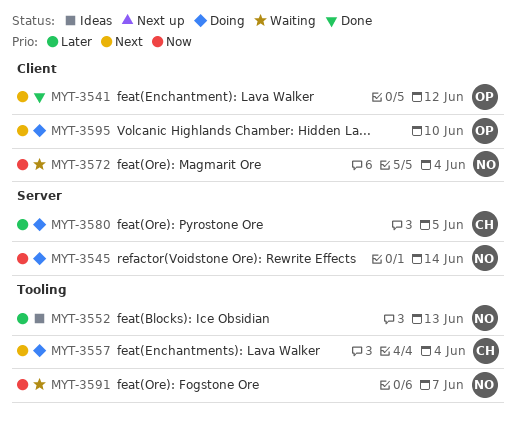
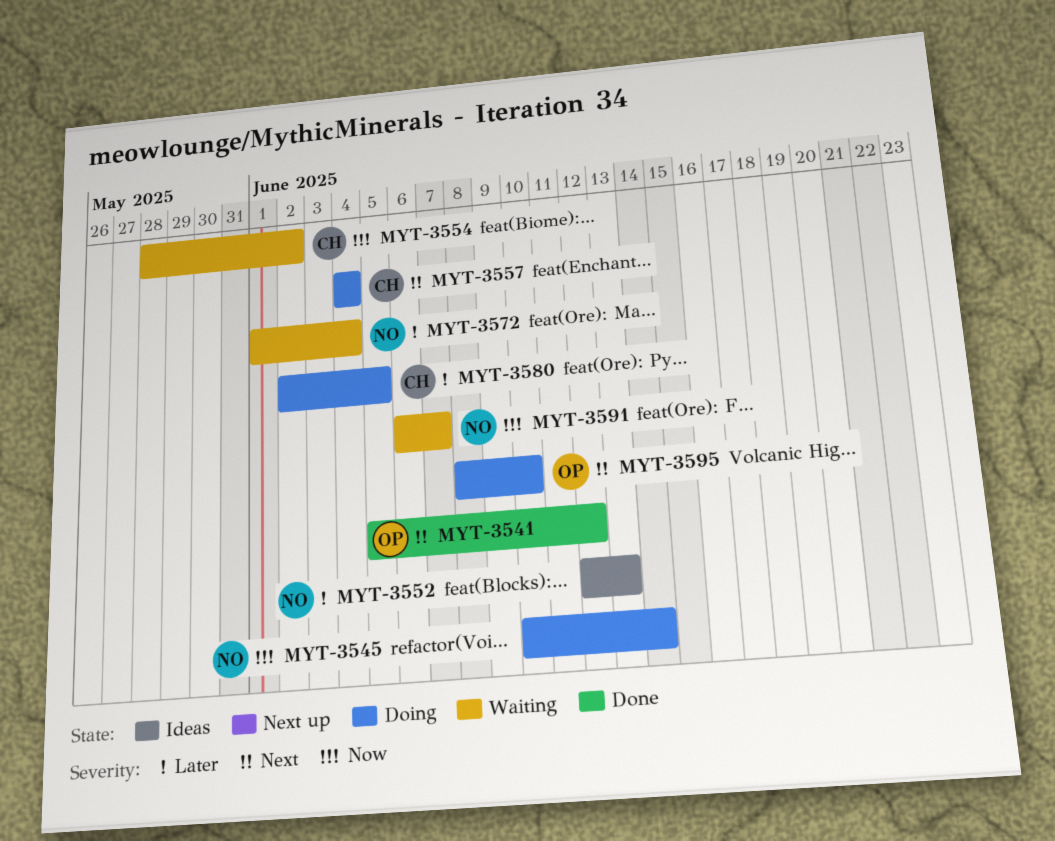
MYT-3554: none -> present
MYT-3572, priority: Now -> Later

